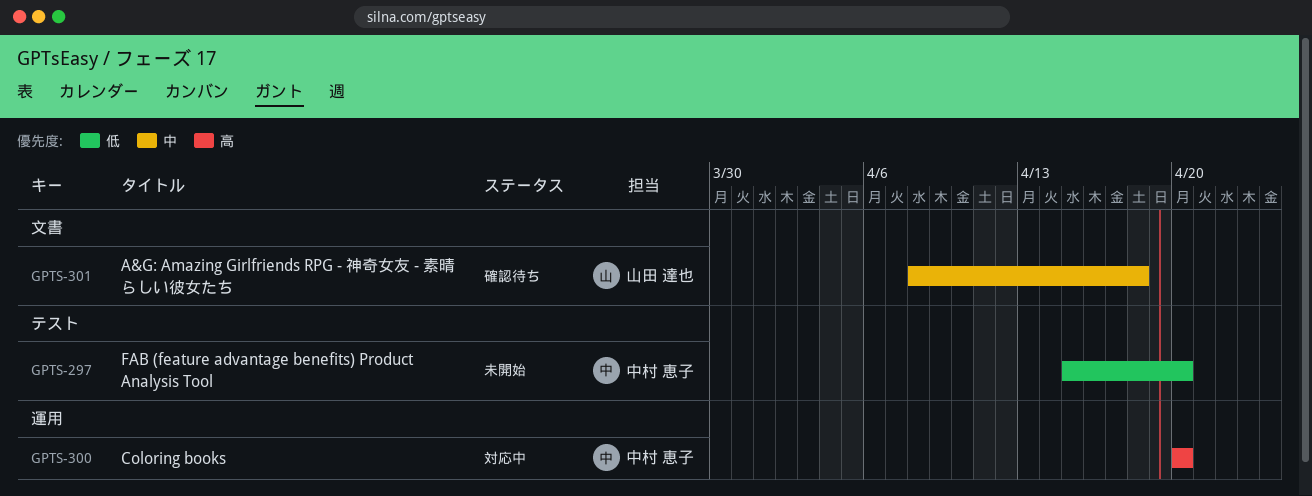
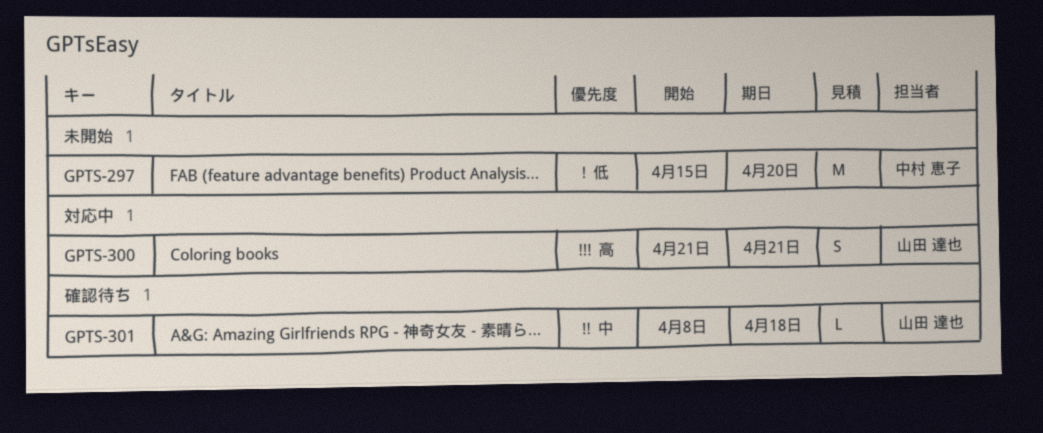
GPTS-300, owner: 中村 恵子 -> 山田 達也
GPTS-300, start: Apr 20 -> Apr 21
GPTS-300, due: Apr 20 -> Apr 21

